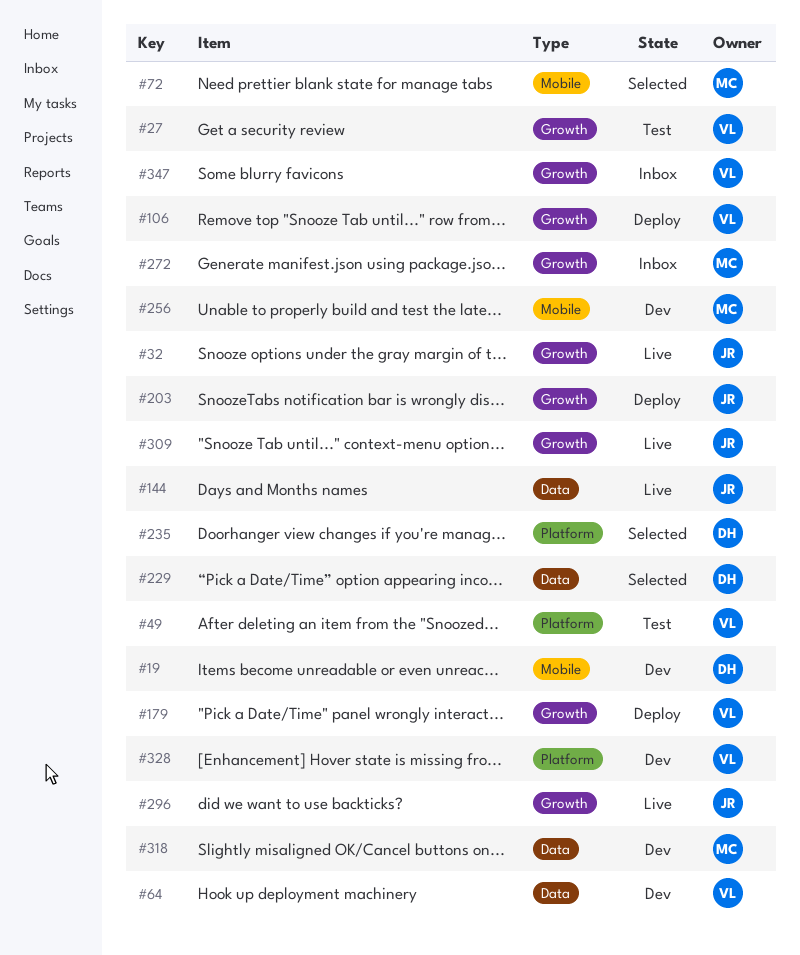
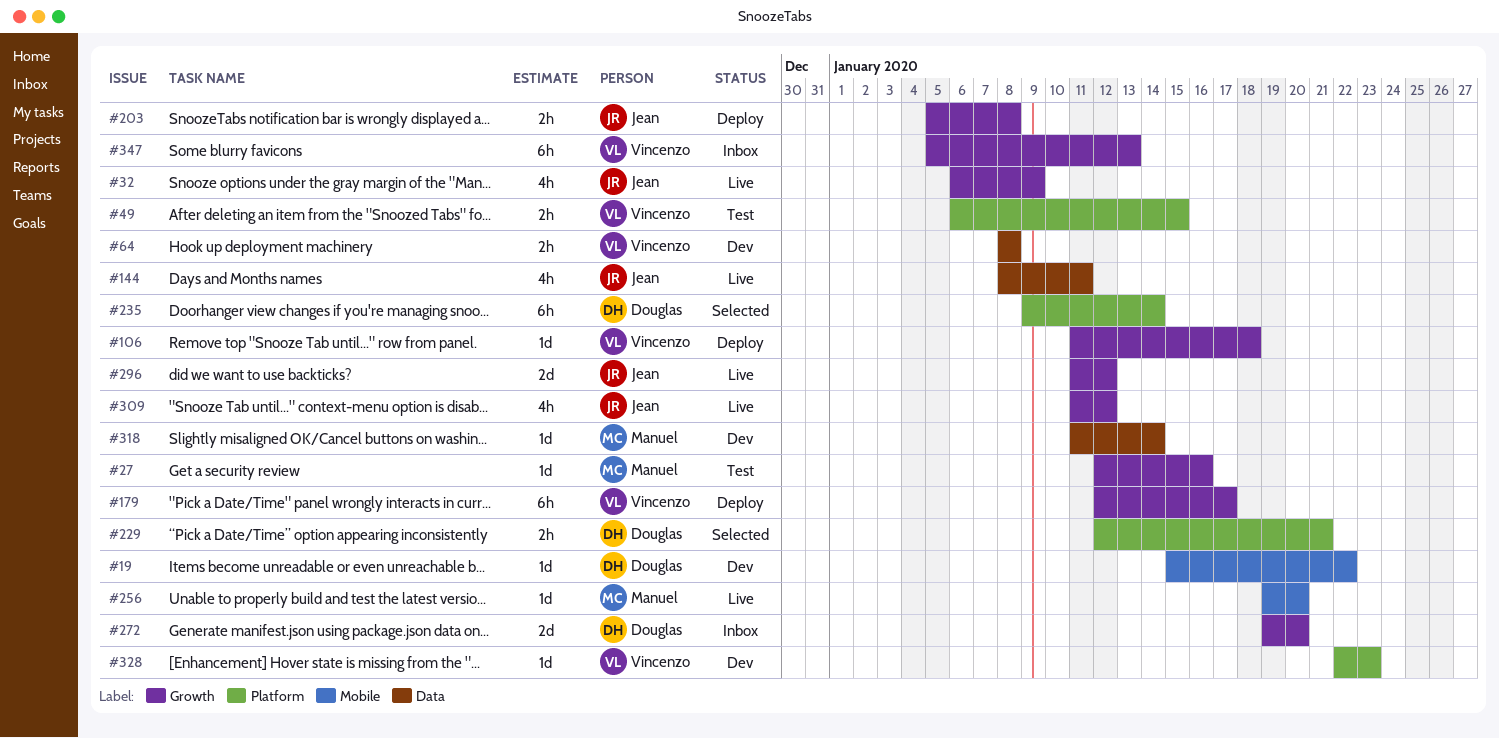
#27, owner: Vincenzo -> Manuel
#72: present -> none
#229, label: Data -> Platform
#256, status: Dev -> Live
#272, owner: Manuel -> Douglas

